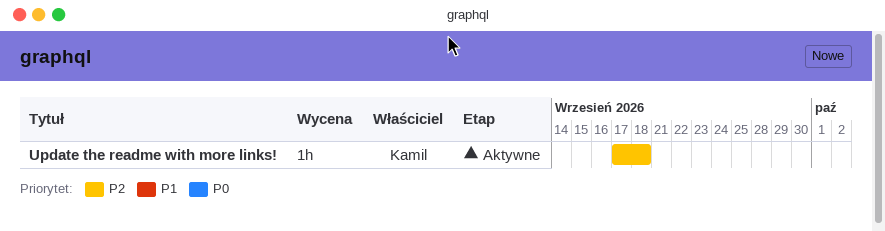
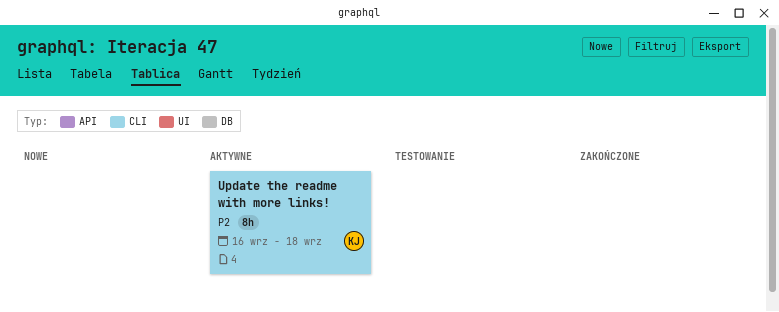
Update the readme with more links!, estimate: 1h -> 8h
Update the readme with more links!, start: Sep 17 -> Sep 16

